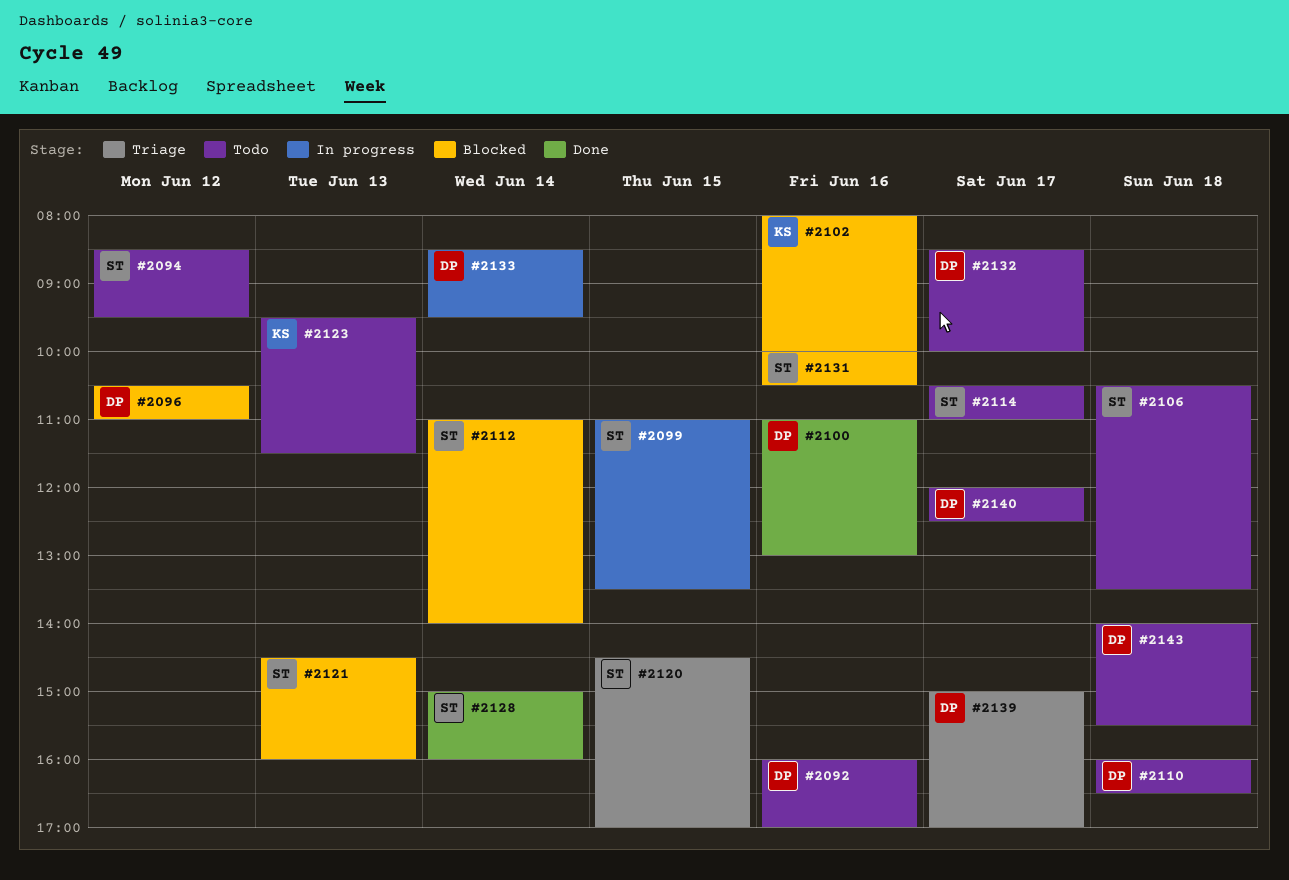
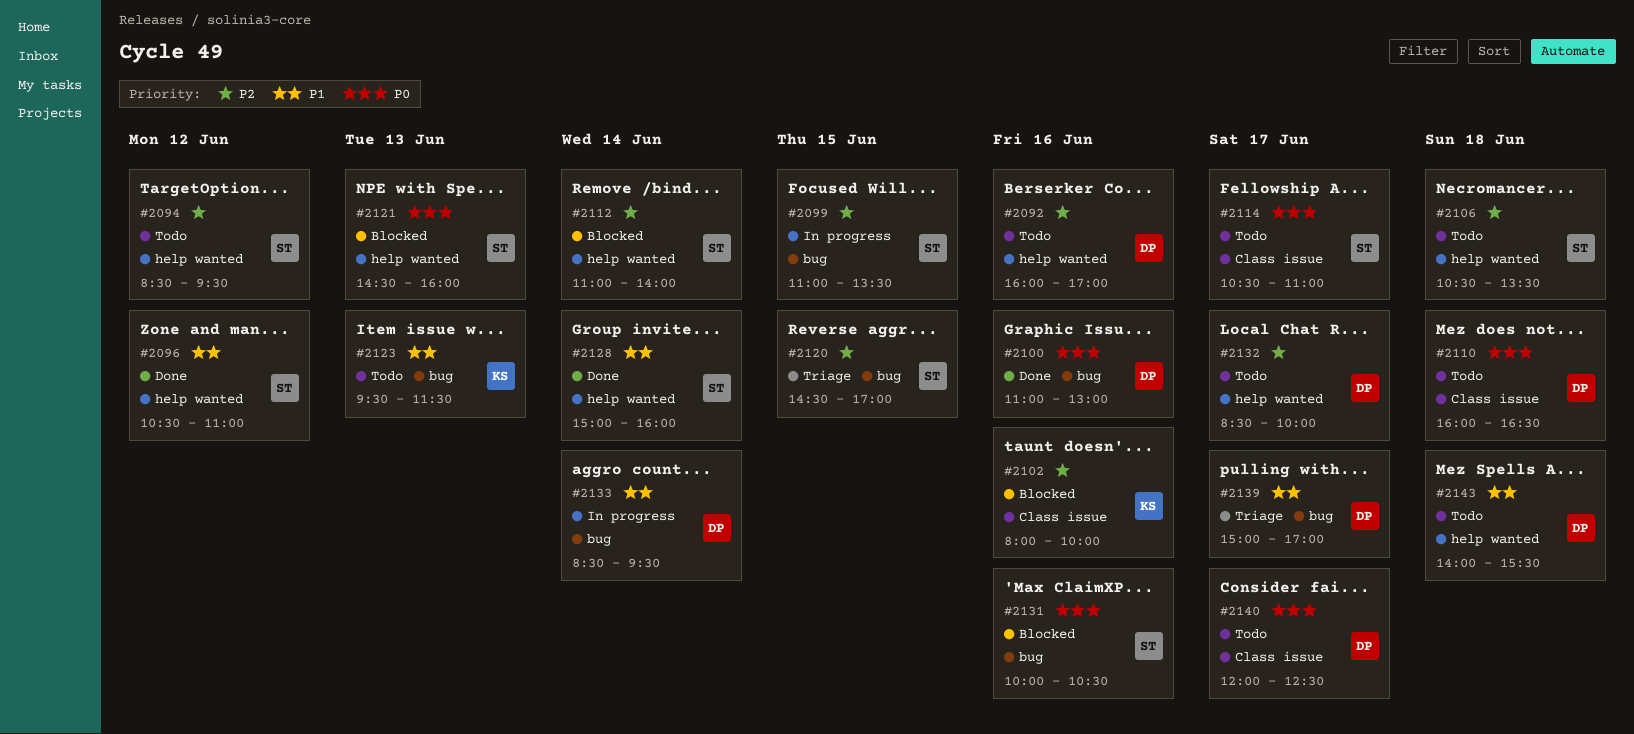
#2096, status: Blocked -> Done
#2096, owner: DP -> ST

